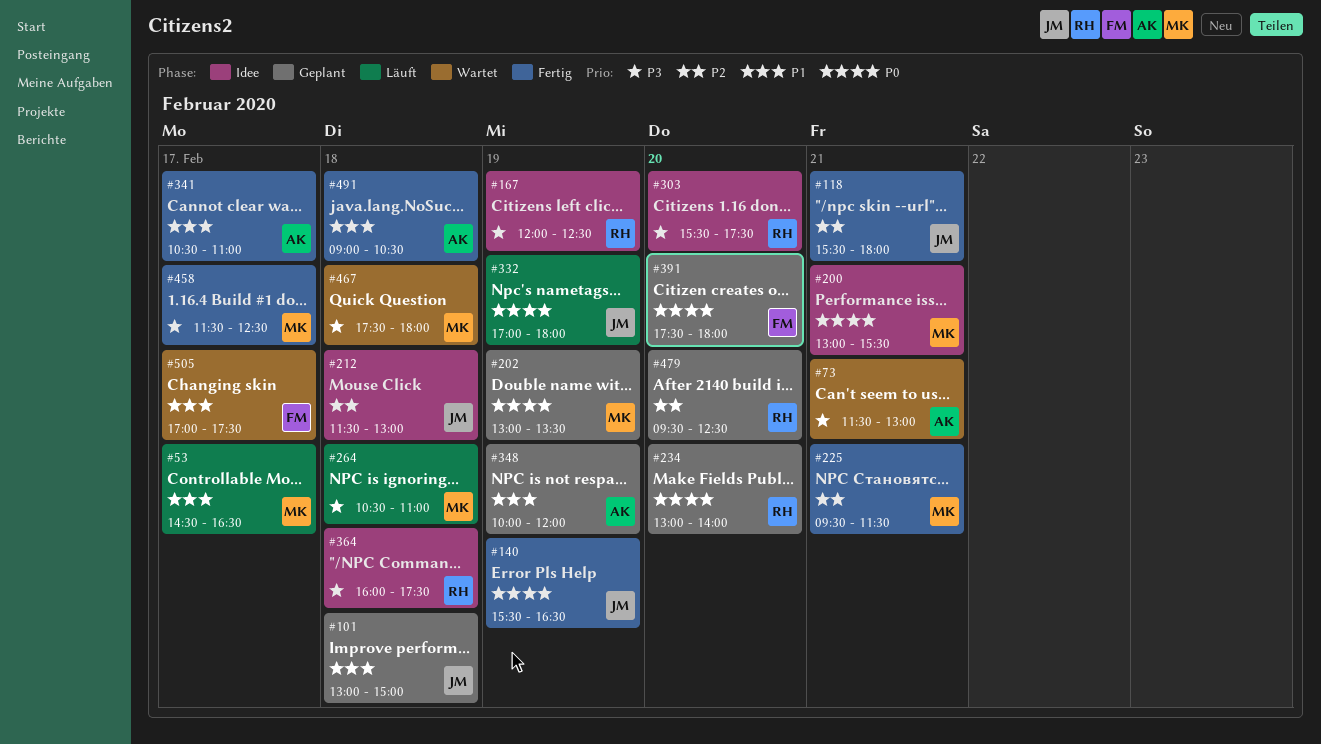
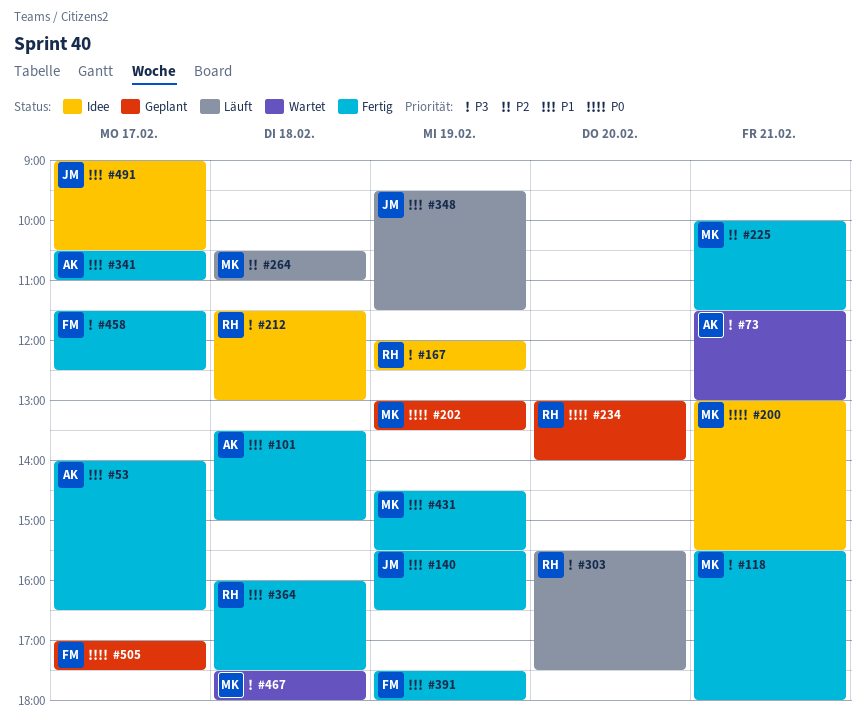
#53, status: Läuft -> Fertig
#53, owner: MK -> AK
#53, begins: 14:30 -> 14:00
#101, status: Geplant -> Fertig
#101, owner: JM -> AK
#101, begins: 13:00 -> 13:30
#118, owner: JM -> MK
#118, priority: P2 -> P3
#140, priority: P0 -> P1
#212, owner: JM -> RH
#212, priority: P2 -> P3
#225, begins: 09:30 -> 10:00
#264, priority: P3 -> P2
#303, status: Idee -> Läuft
#332: present -> none
#348, status: Geplant -> Läuft
#348, owner: AK -> JM
#348, begins: 10:00 -> 09:30
#348, ends: 12:00 -> 11:30
#364, status: Idee -> Fertig
#364, priority: P3 -> P1
#391, status: Geplant -> Fertig
#391, priority: P0 -> P1
#391, day: Feb 20 -> Feb 19
#431: none -> present
#458, owner: MK -> FM
#479: present -> none
#491, status: Fertig -> Idee
#491, owner: AK -> JM
#491, day: Feb 18 -> Feb 17
#505, status: Wartet -> Geplant
#505, priority: P1 -> P0

